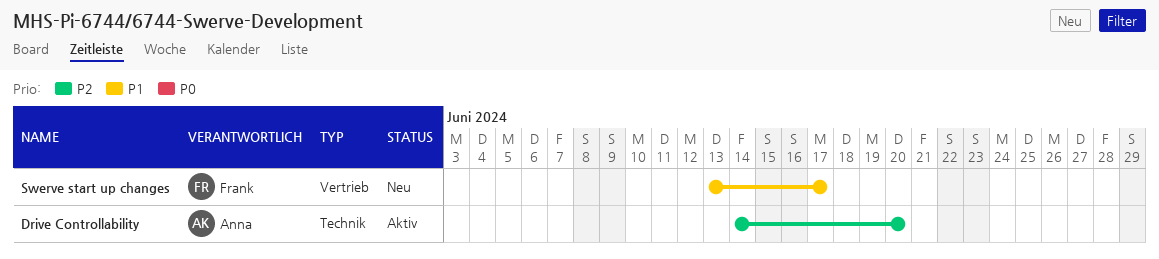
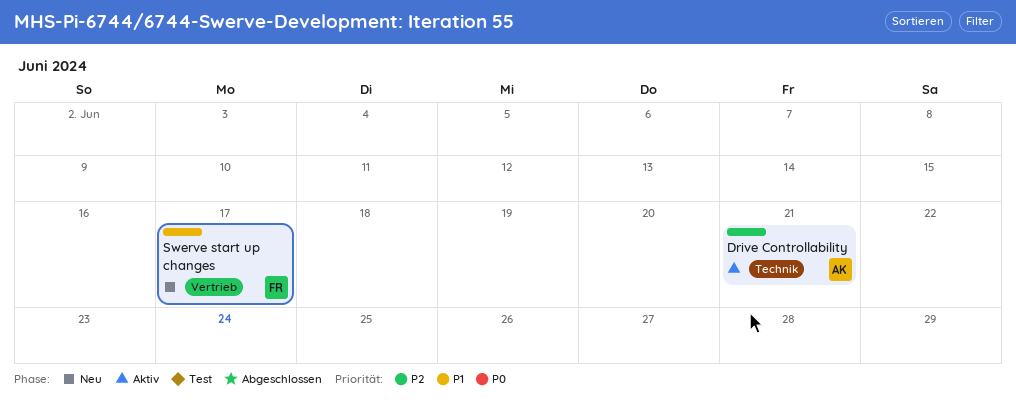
Drive Controllability, due: Jun 20 -> Jun 21

